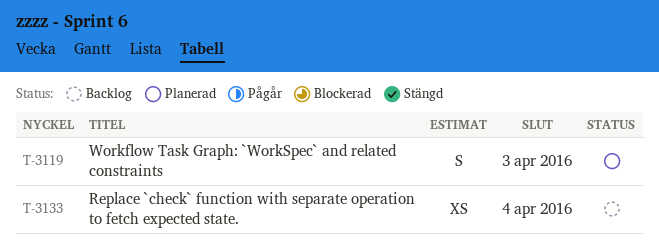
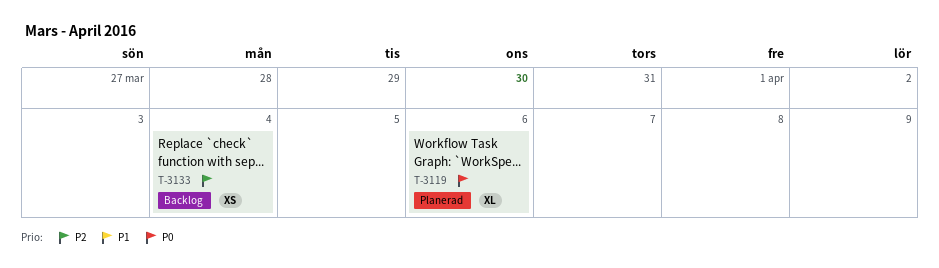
T-3119, estimate: S -> XL
T-3119, due: Apr 3 -> Apr 6

